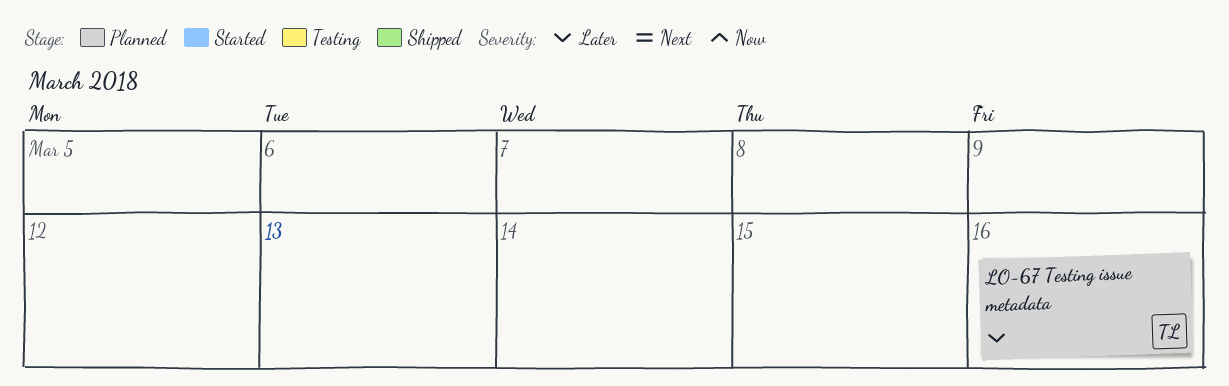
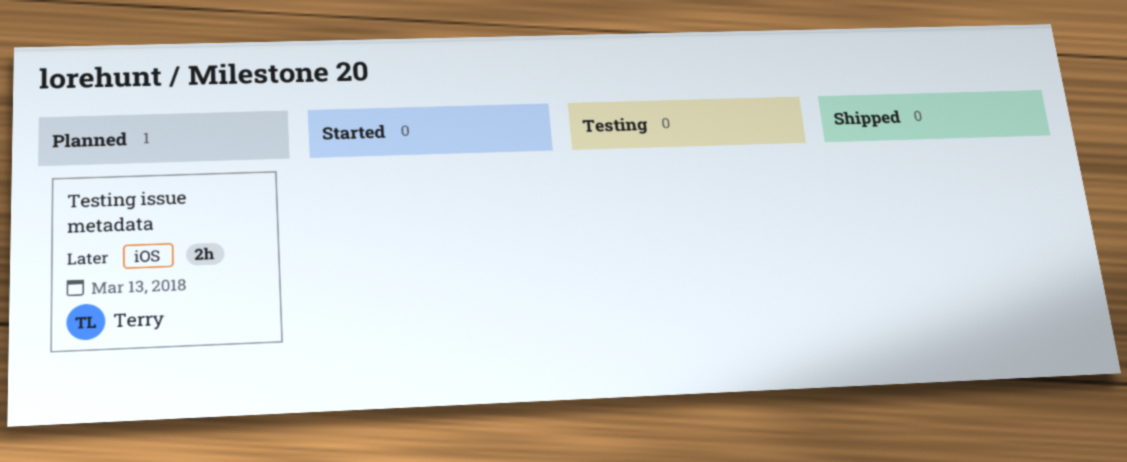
Testing issue metadata, due: Mar 16 -> Mar 13

